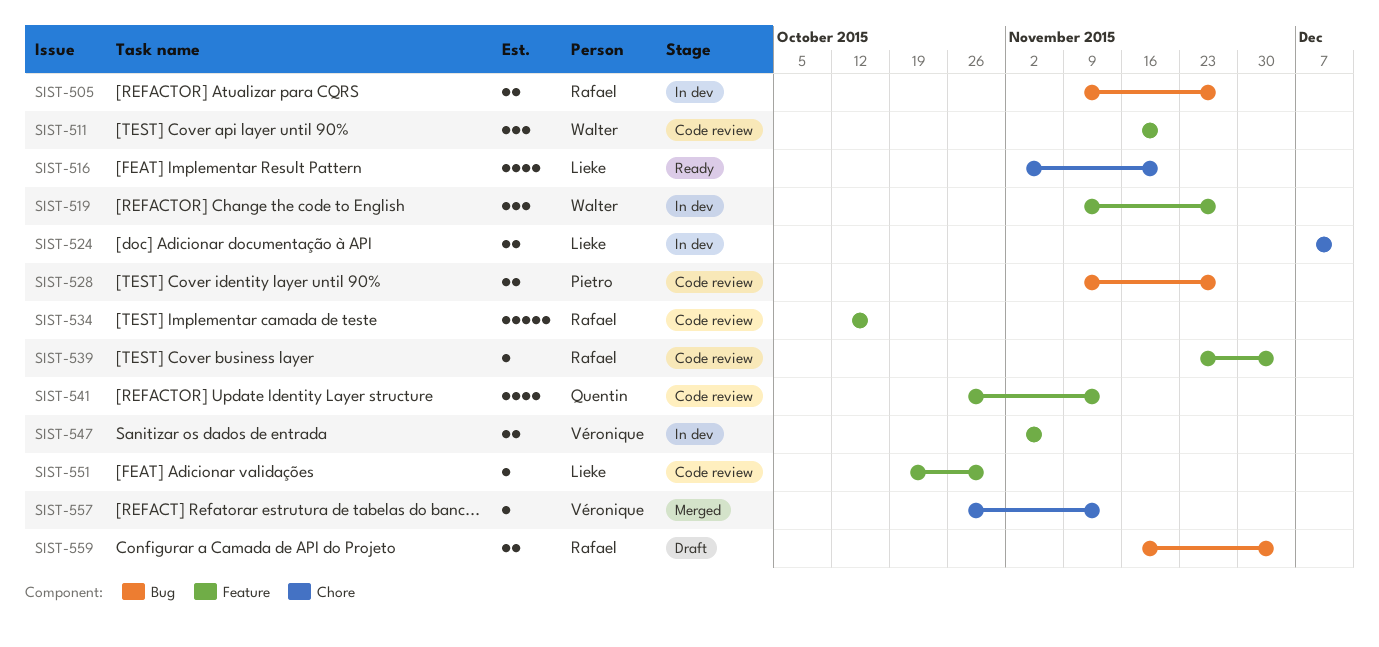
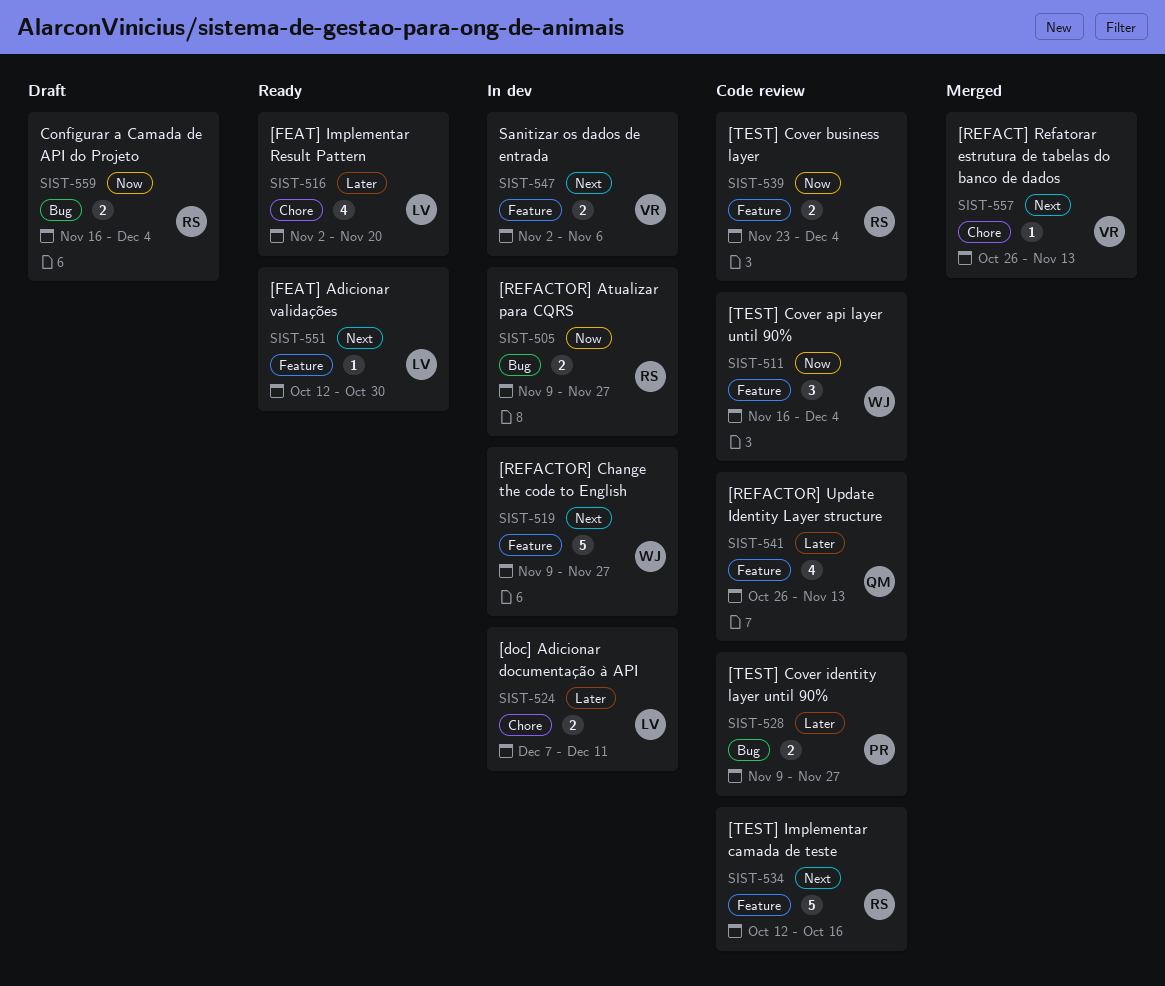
SIST-511, due: Nov 20 -> Dec 4
SIST-519, estimate: 3 -> 5
SIST-539, estimate: 1 -> 2
SIST-551, status: Code review -> Ready
SIST-551, start: Oct 19 -> Oct 12

